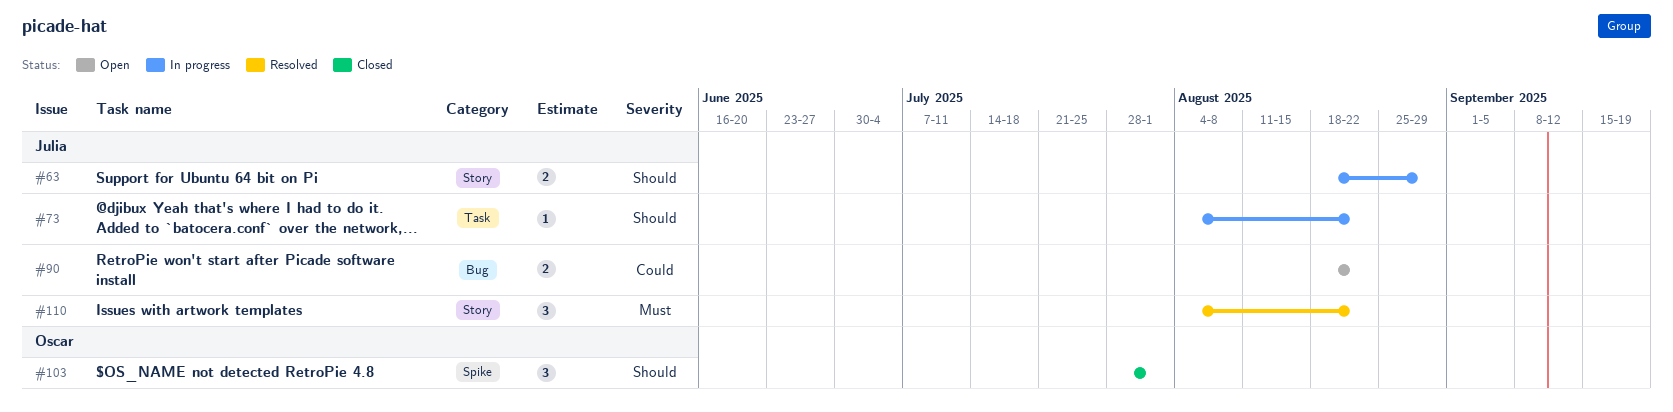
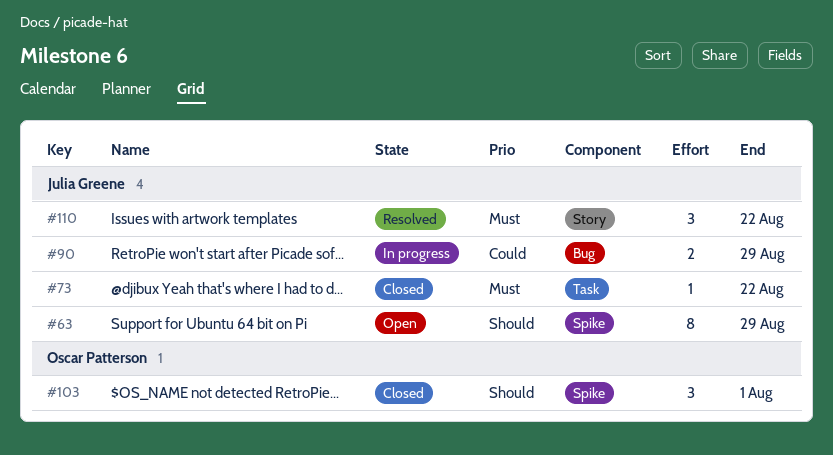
#63, status: In progress -> Open
#63, label: Story -> Spike
#63, estimate: 2 -> 8
#73, status: In progress -> Closed
#73, priority: Should -> Must
#90, status: Open -> In progress
#90, due: Aug 22 -> Aug 29

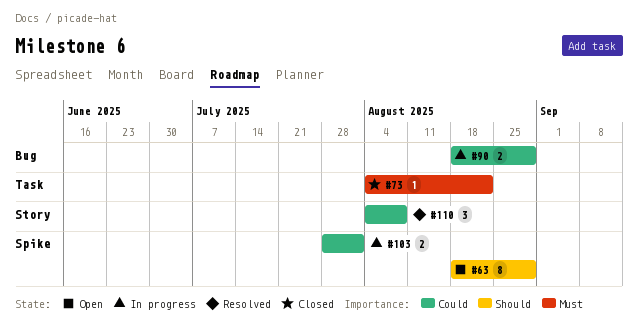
#103, status: Closed -> In progress
#103, priority: Should -> Could
#103, estimate: 3 -> 2
#110, priority: Must -> Could
#110, due: Aug 22 -> Aug 8

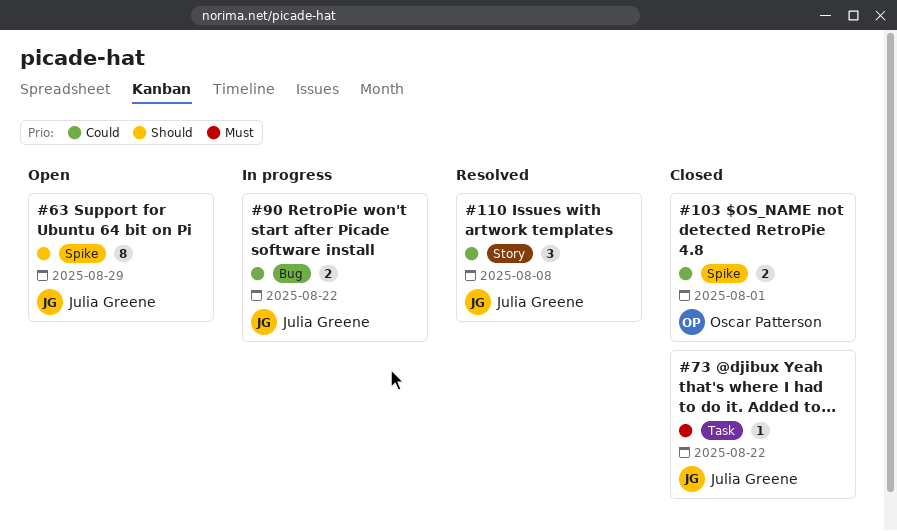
#90, due: Aug 29 -> Aug 22
#103, status: In progress -> Closed

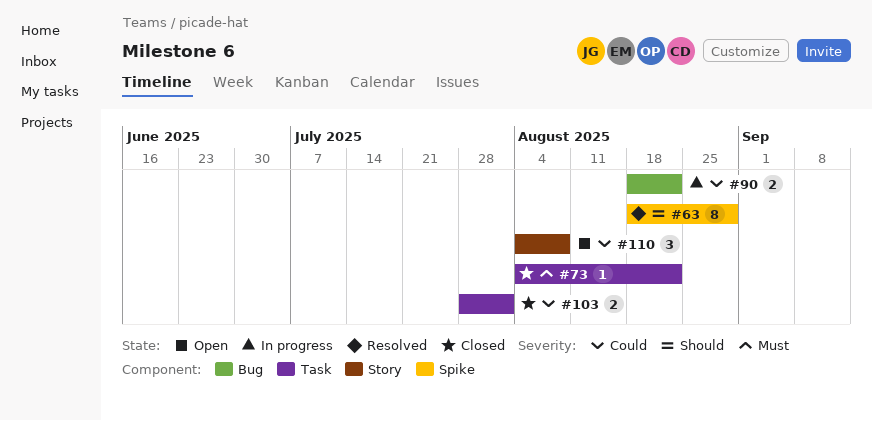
#63, status: Open -> Resolved
#103, label: Spike -> Task
#110, status: Resolved -> Open

